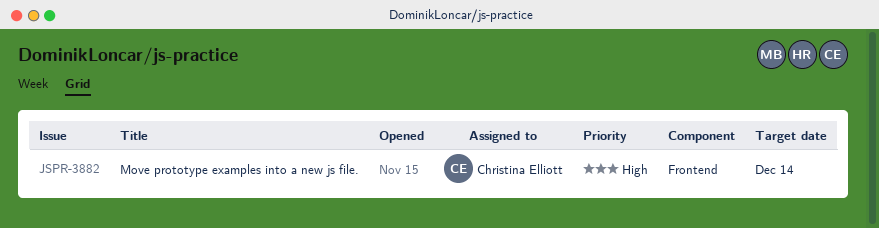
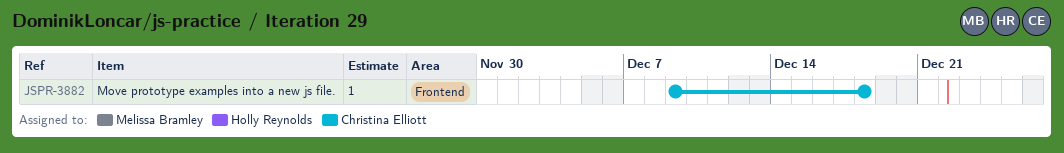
JSPR-3882, due: Dec 14 -> Dec 18

